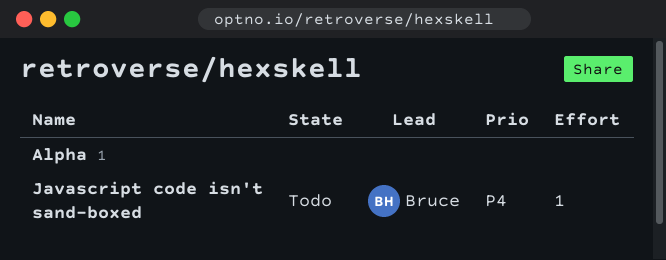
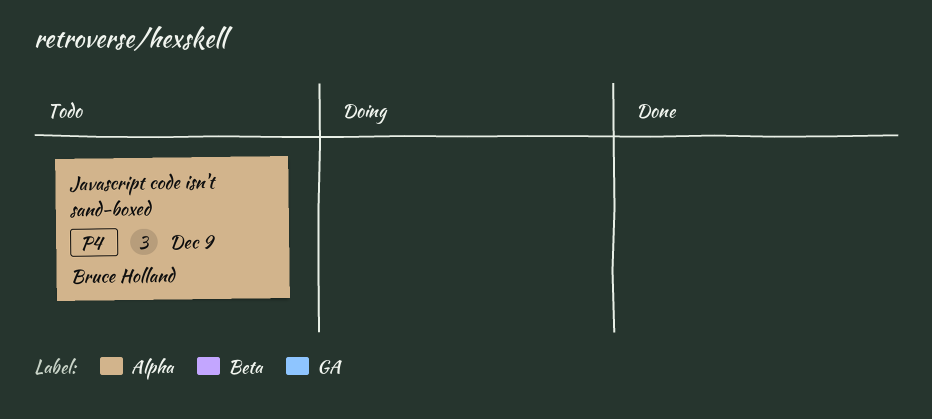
Javascript code isn't sand-boxed, estimate: 1 -> 3

